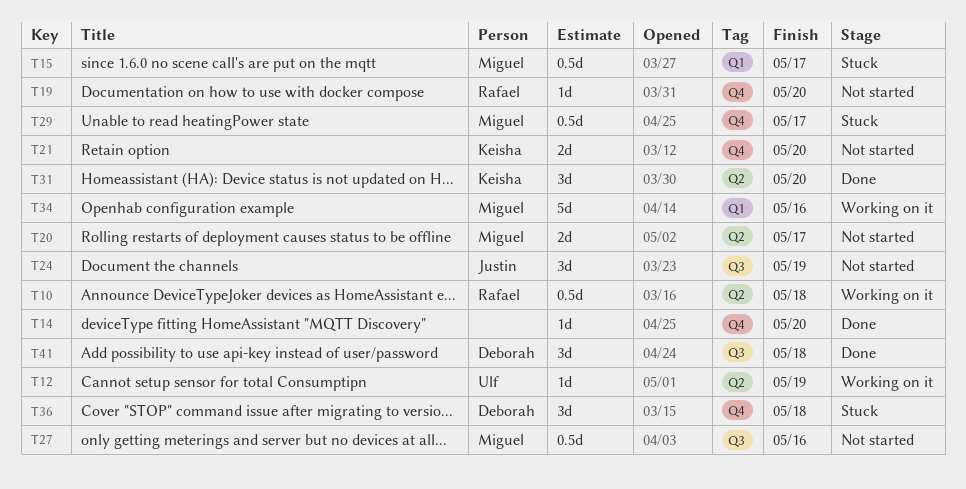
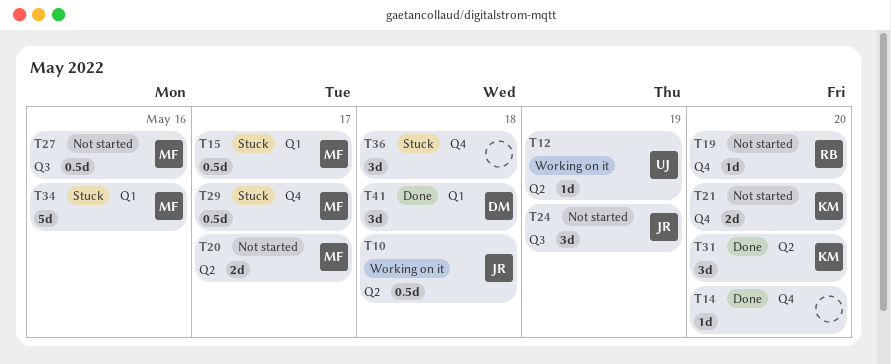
T10, owner: Rafael -> Justin
T34, status: Working on it -> Stuck
T36, owner: Deborah -> none
T41, label: Q3 -> Q1

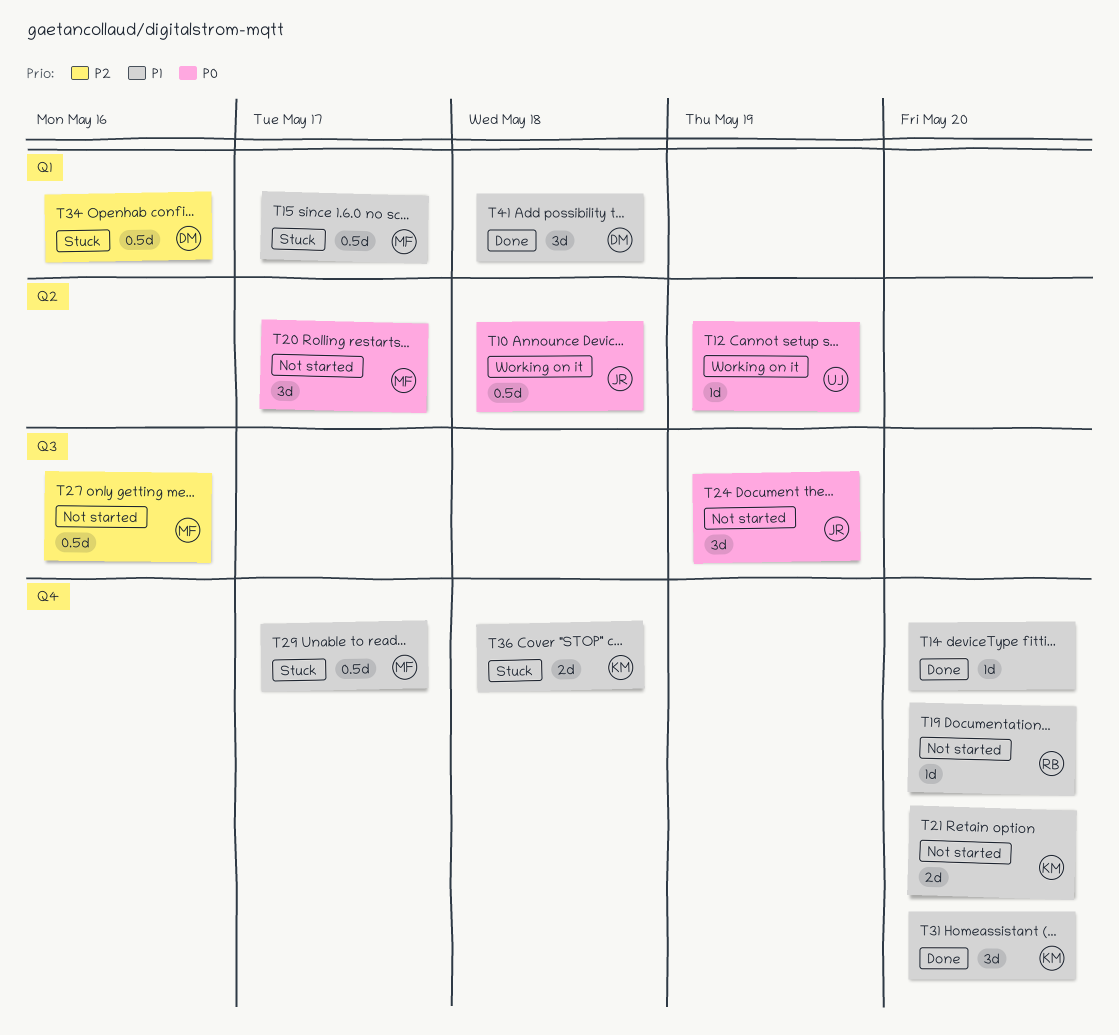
T20, estimate: 2d -> 3d
T31, label: Q2 -> Q4
T34, owner: MF -> DM
T34, estimate: 5d -> 0.5d
T36, owner: none -> KM
T36, estimate: 3d -> 2d

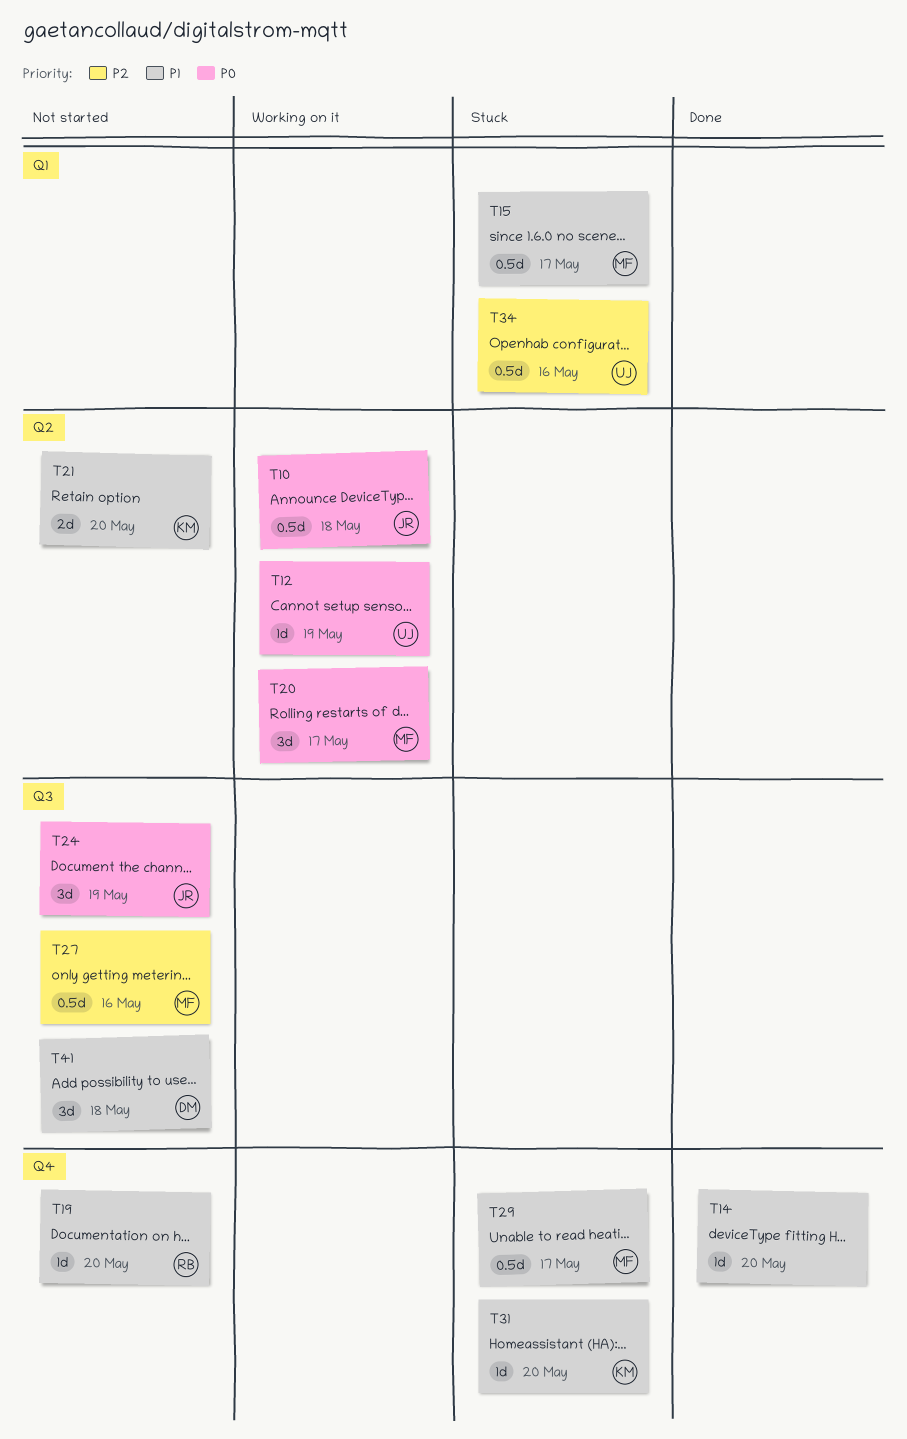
T20, status: Not started -> Working on it
T21, label: Q4 -> Q2
T31, status: Done -> Stuck
T31, estimate: 3d -> 1d
T34, owner: DM -> UJ
T36: present -> none
T41, status: Done -> Not started
T41, label: Q1 -> Q3

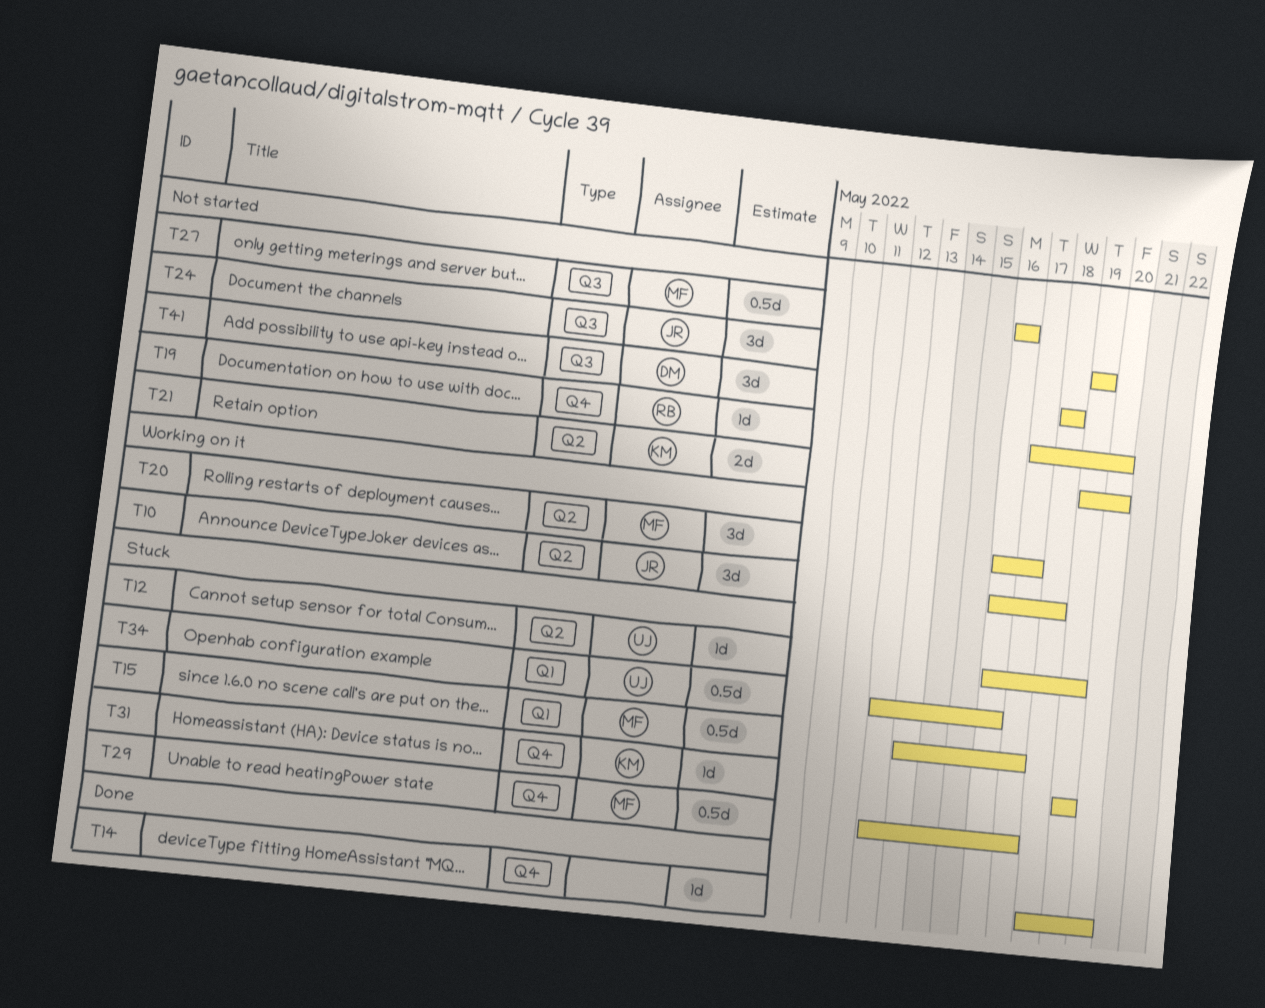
T10, estimate: 0.5d -> 3d
T12, status: Working on it -> Stuck
T31, due: May 20 -> May 19

